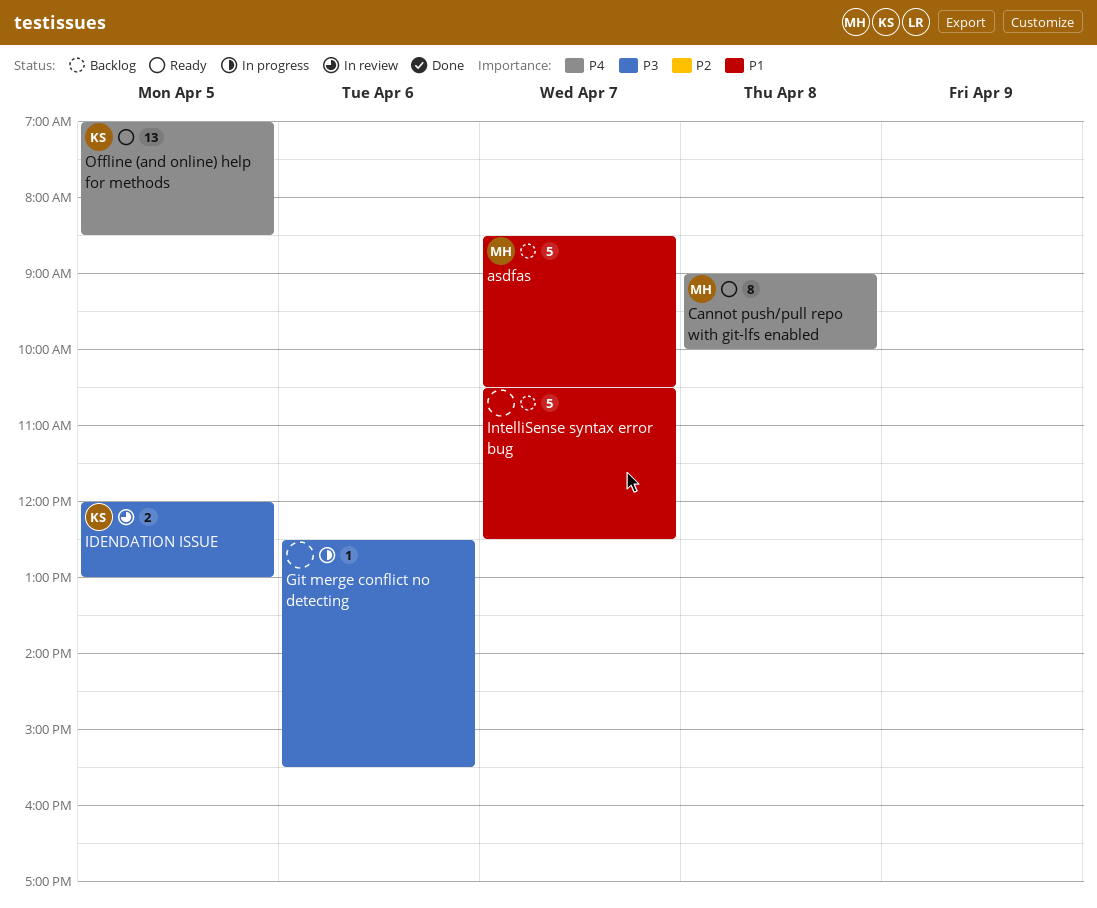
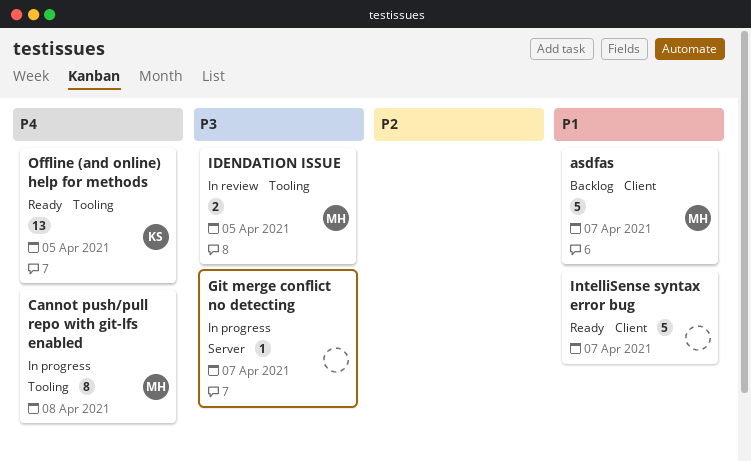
Cannot push/pull repo with git-lfs enabled, status: Ready -> In progress
Git merge conflict no detecting, day: Apr 6 -> Apr 7
IDENDATION ISSUE, owner: KS -> MH
IntelliSense syntax error bug, status: Backlog -> Ready

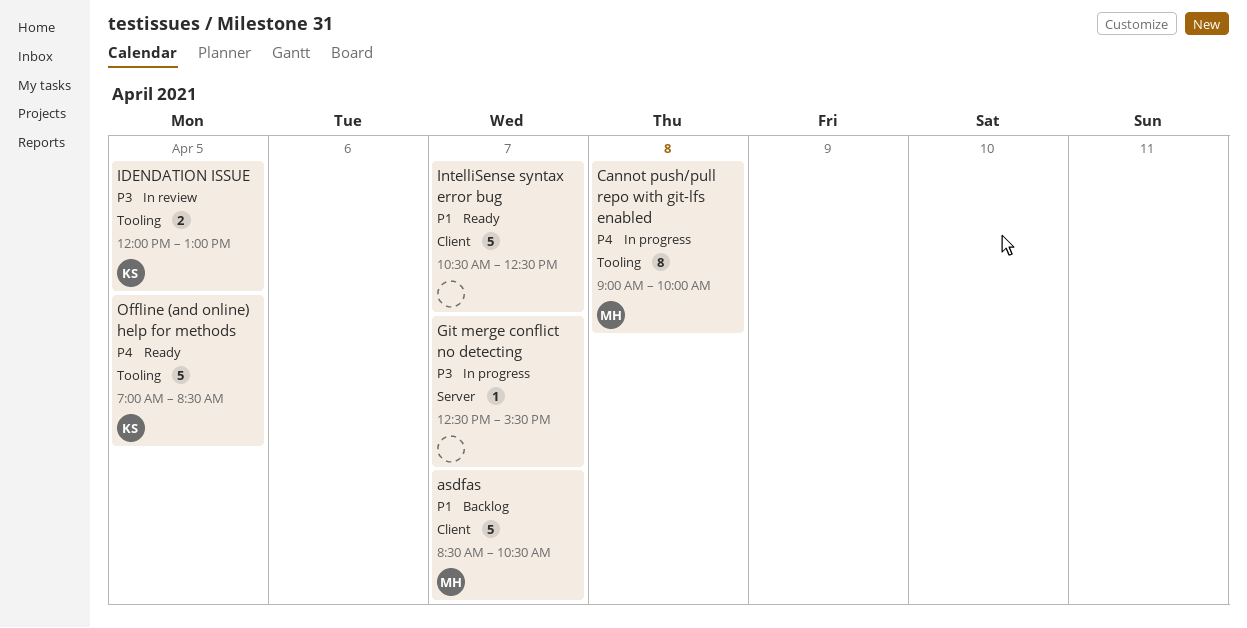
IDENDATION ISSUE, owner: MH -> KS
Offline (and online) help for methods, estimate: 13 -> 5

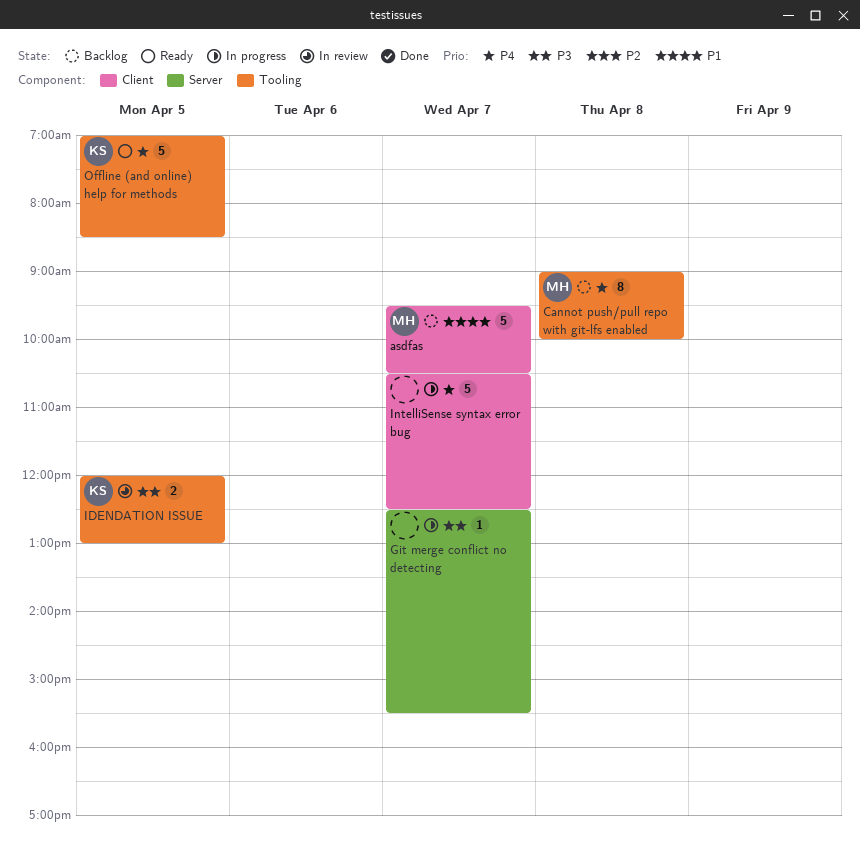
asdfas, begins: 08:30 -> 09:30
Cannot push/pull repo with git-lfs enabled, status: In progress -> Backlog
IntelliSense syntax error bug, status: Ready -> In progress
IntelliSense syntax error bug, priority: P1 -> P4

